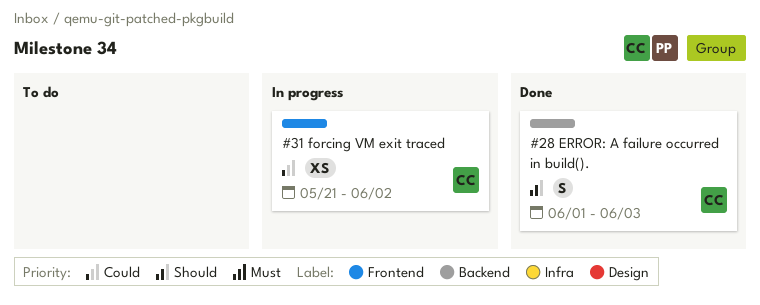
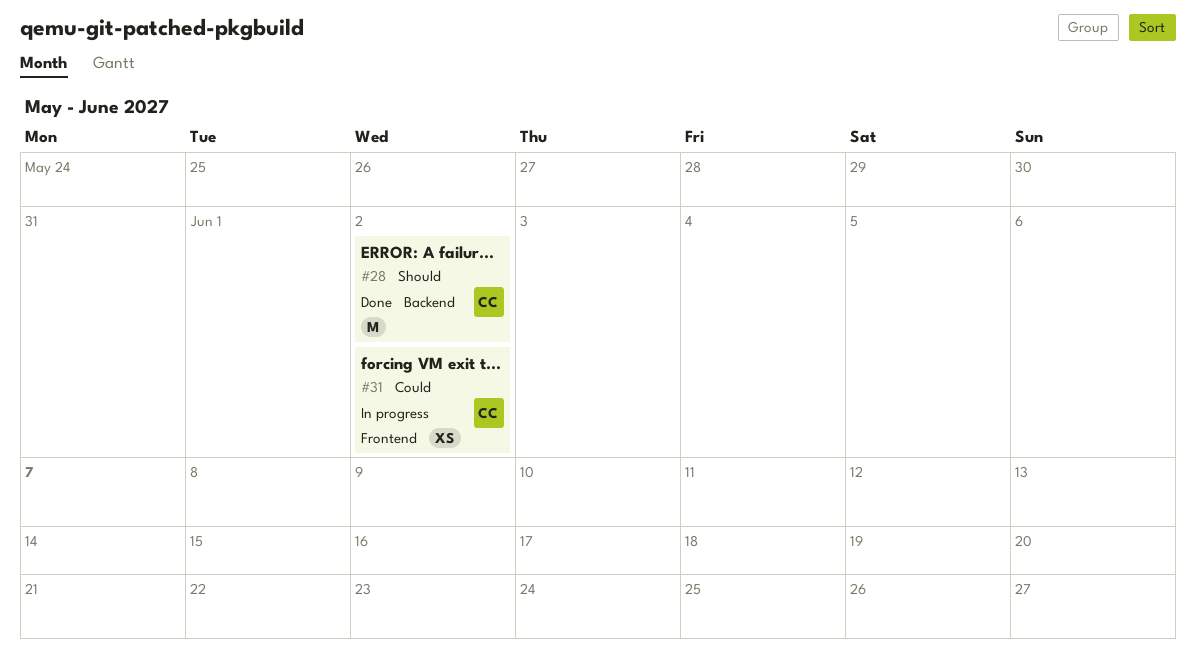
#28, estimate: S -> M
#28, due: Jun 3 -> Jun 2

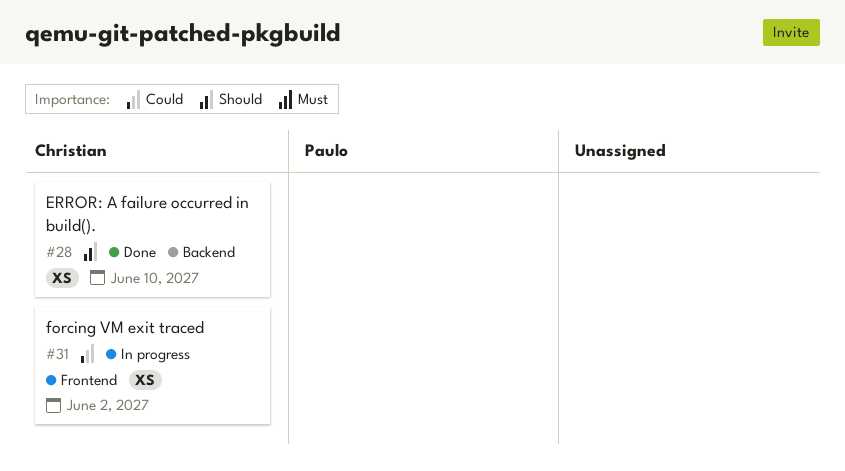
#28, estimate: M -> XS
#28, due: Jun 2 -> Jun 10

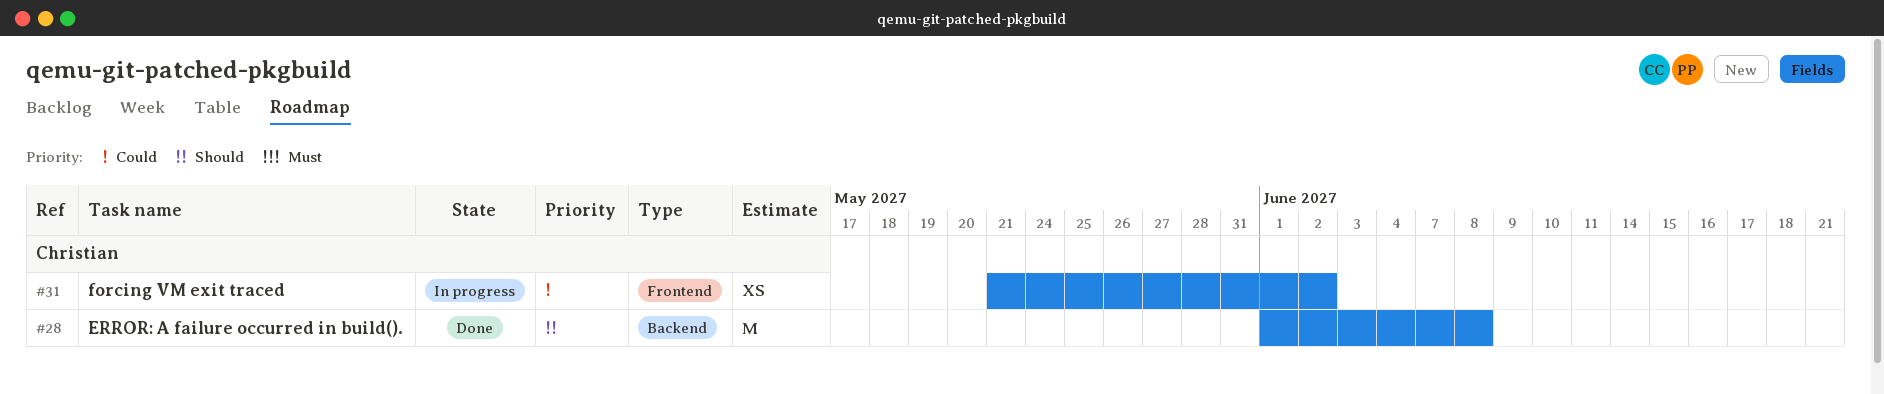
#28, estimate: XS -> M
#28, due: Jun 10 -> Jun 8

